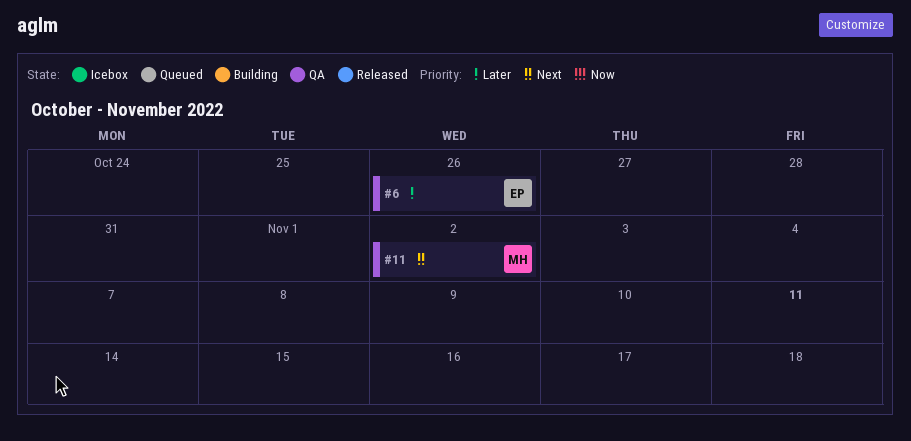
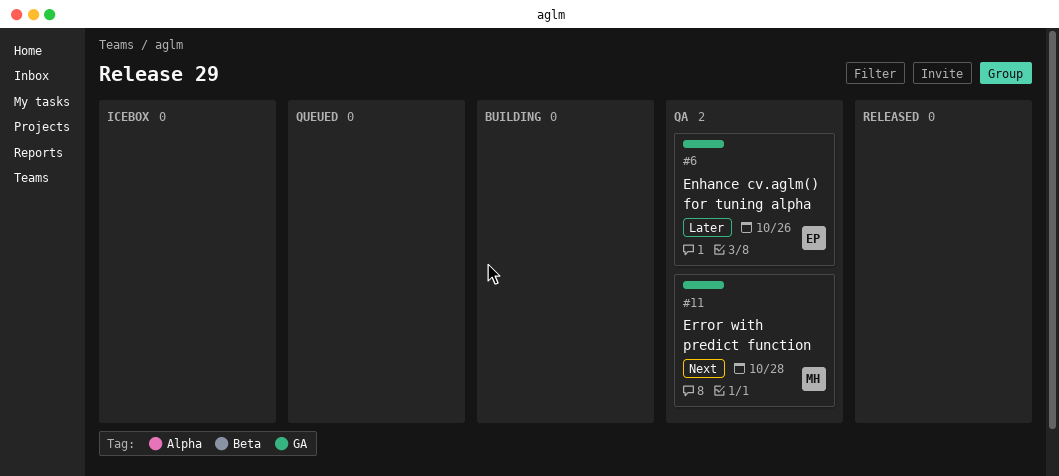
#11, due: Nov 2 -> Oct 28

